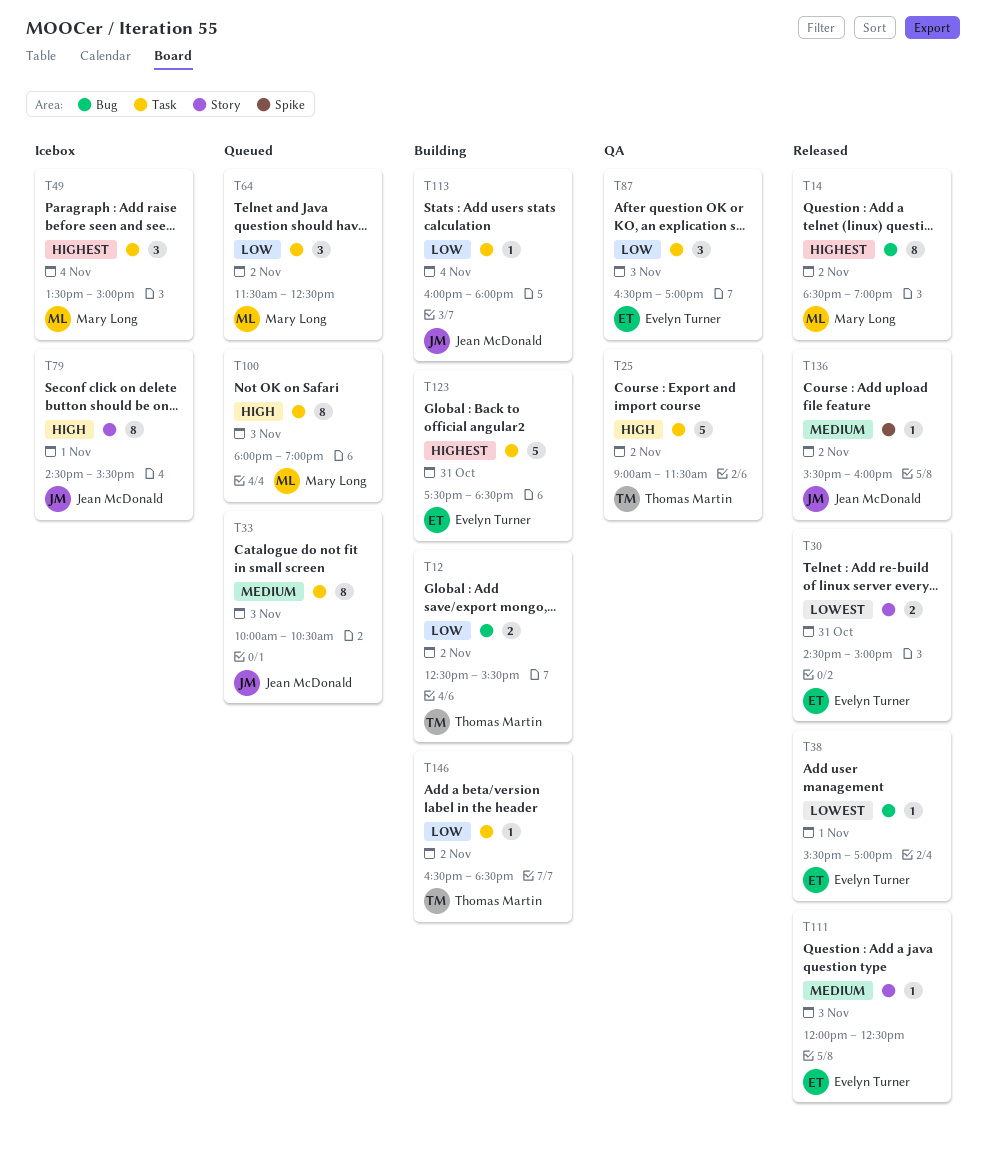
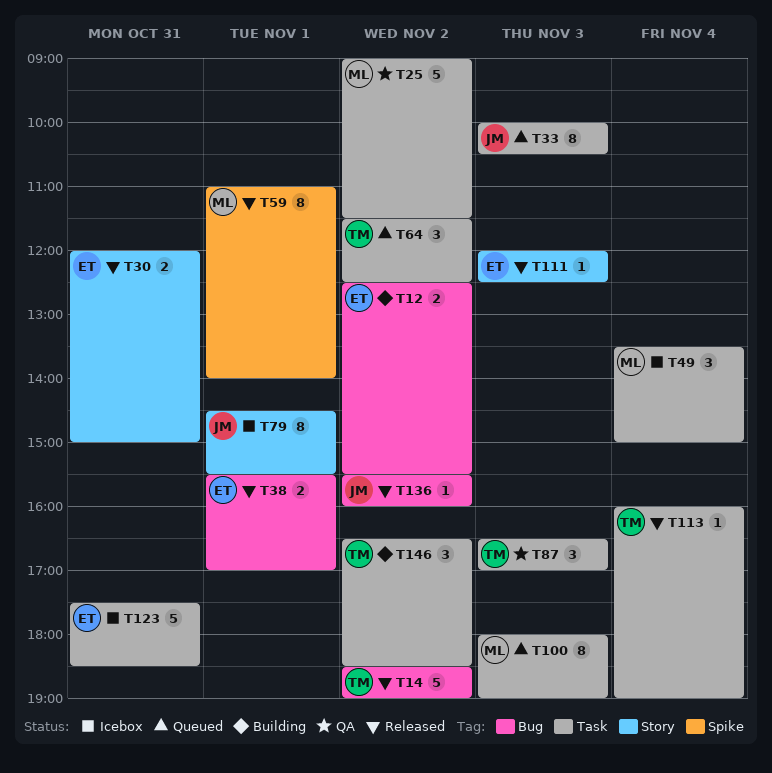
T12, owner: Thomas Martin -> Evelyn Turner
T14, owner: Mary Long -> Thomas Martin
T14, estimate: 8 -> 5
T25, owner: Thomas Martin -> Mary Long
T30, begins: 14:30 -> 12:00
T38, estimate: 1 -> 2
T59: none -> present
T64, owner: Mary Long -> Thomas Martin
T87, owner: Evelyn Turner -> Thomas Martin
T113, status: Building -> Released
T113, owner: Jean McDonald -> Thomas Martin
T113, ends: 18:00 -> 19:00
T123, status: Building -> Icebox
T136, label: Spike -> Bug
T146, estimate: 1 -> 3

